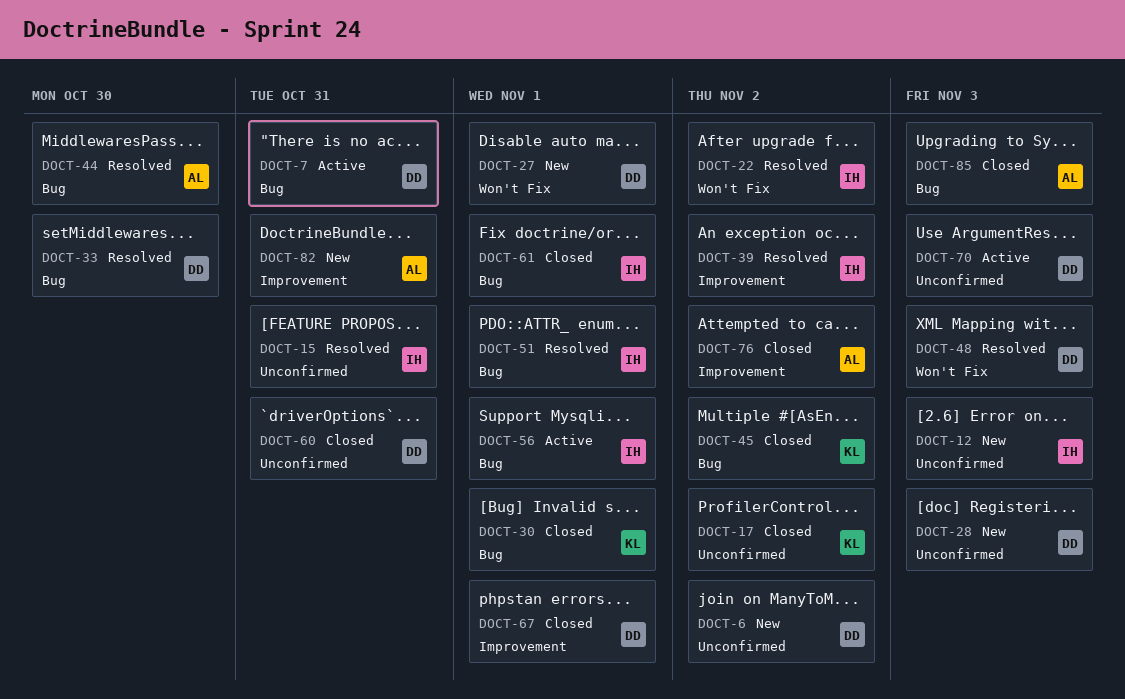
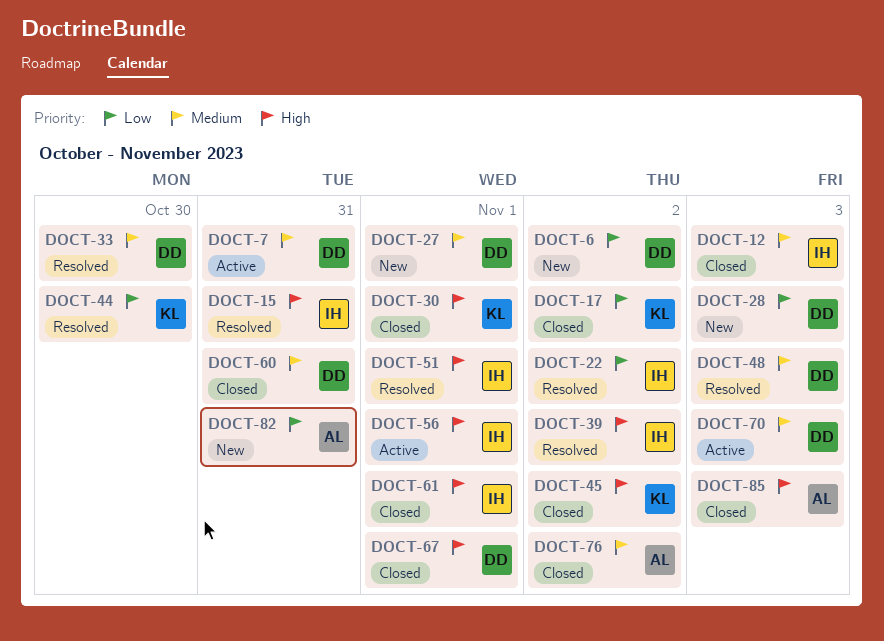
DOCT-12, status: New -> Closed
DOCT-44, owner: AL -> KL

